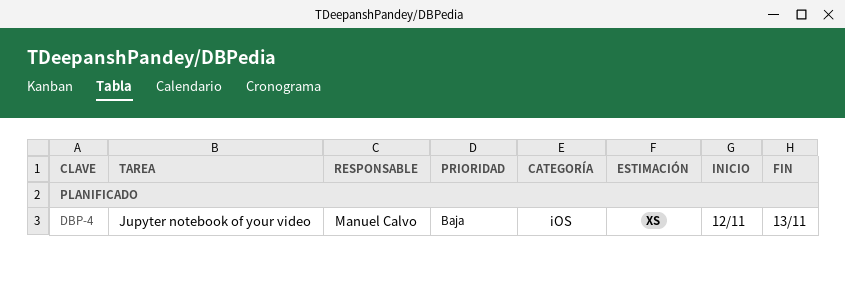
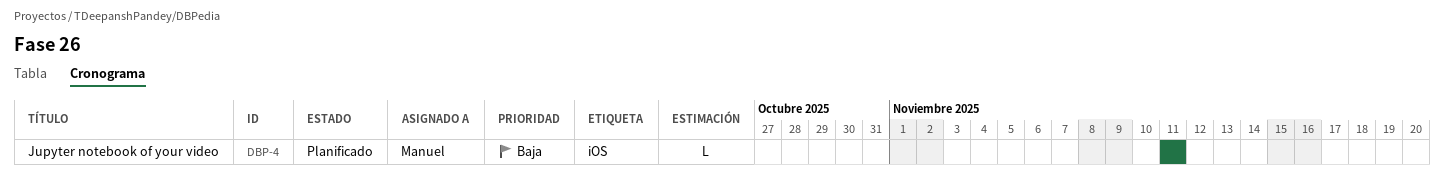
DBP-4, estimate: XS -> L
DBP-4, start: Nov 12 -> Nov 11
DBP-4, due: Nov 13 -> Nov 11

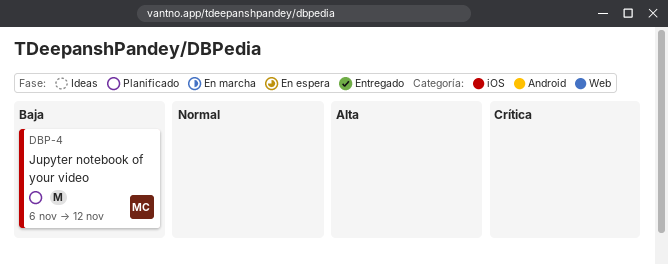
DBP-4, estimate: L -> M
DBP-4, start: Nov 11 -> Nov 6
DBP-4, due: Nov 11 -> Nov 12

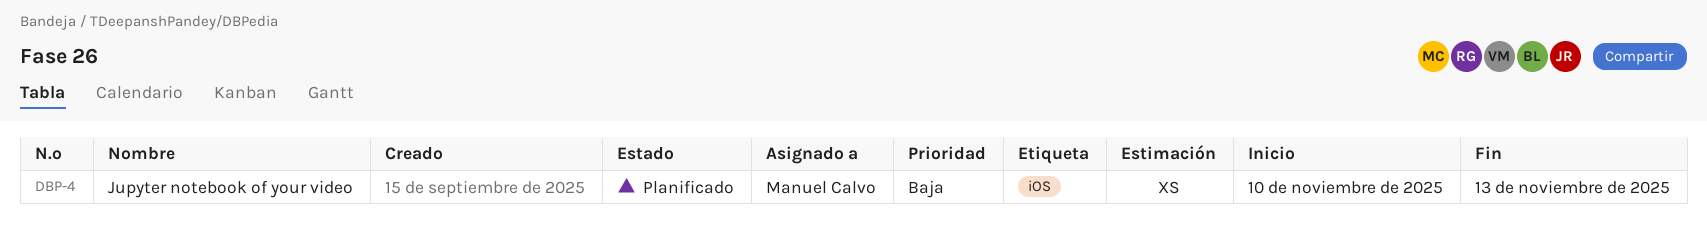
DBP-4, estimate: M -> XS
DBP-4, start: Nov 6 -> Nov 10
DBP-4, due: Nov 12 -> Nov 13

